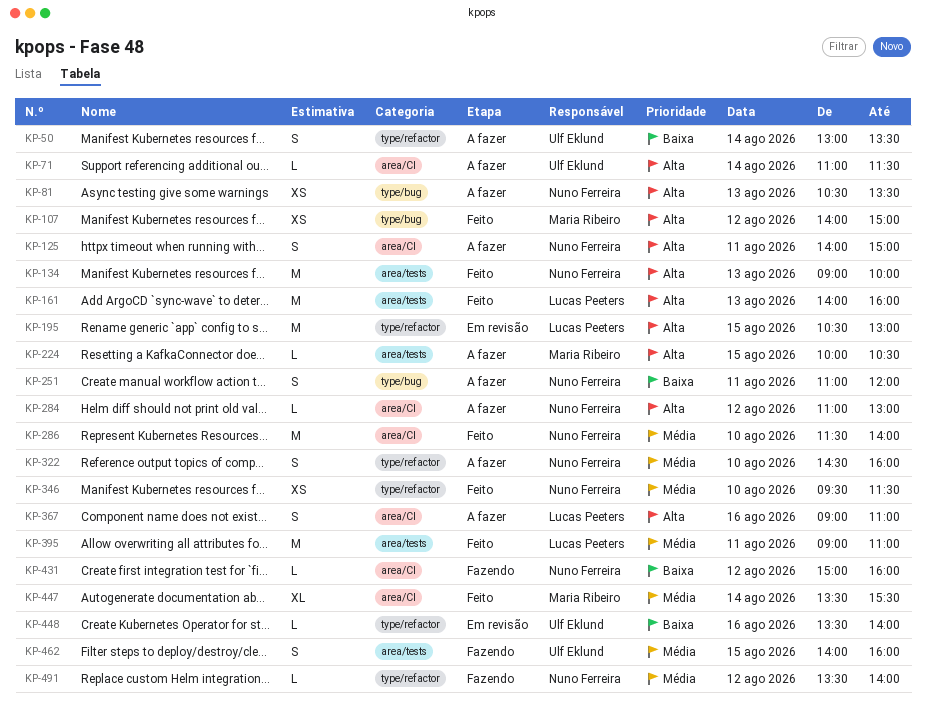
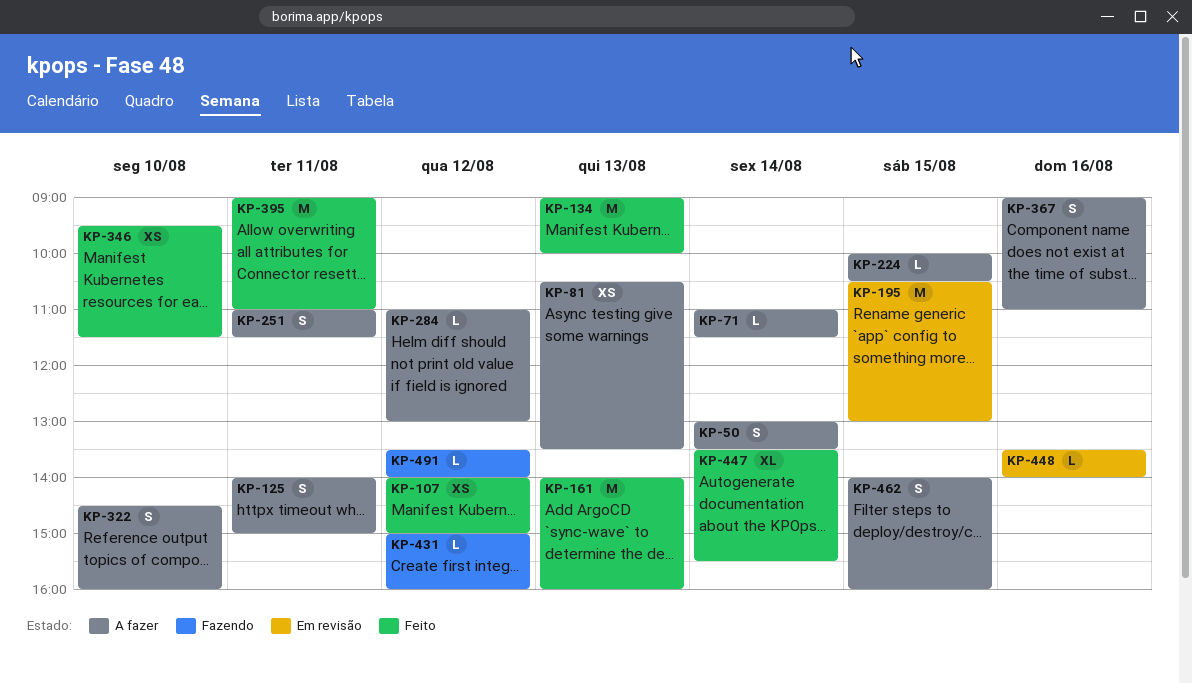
KP-251, ends: 12:00 -> 11:30
KP-286: present -> none
KP-462, status: Fazendo -> A fazer

